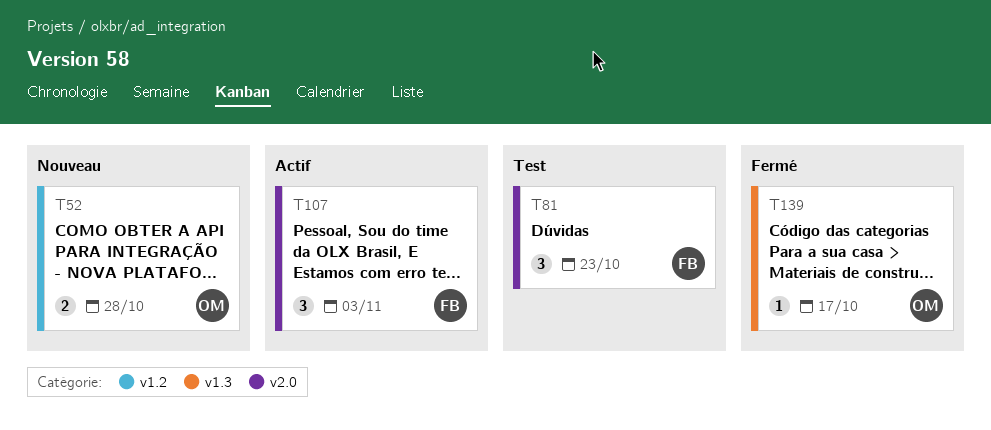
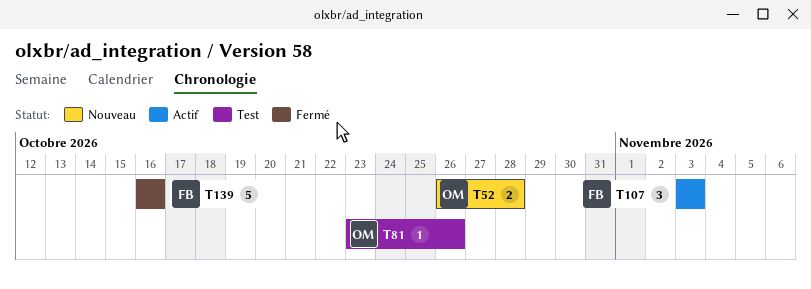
T81, owner: FB -> OM
T81, estimate: 3 -> 1
T81, due: Oct 23 -> Oct 26
T139, owner: OM -> FB
T139, estimate: 1 -> 5
T139, due: Oct 17 -> Oct 16

